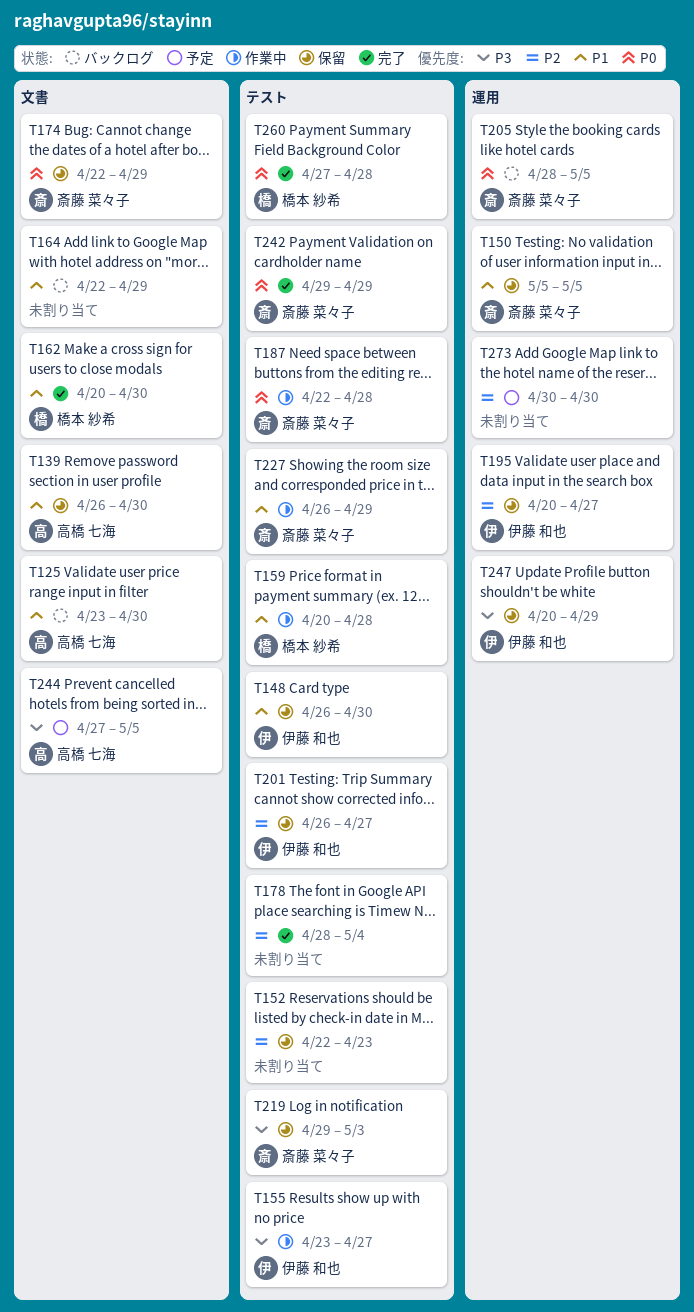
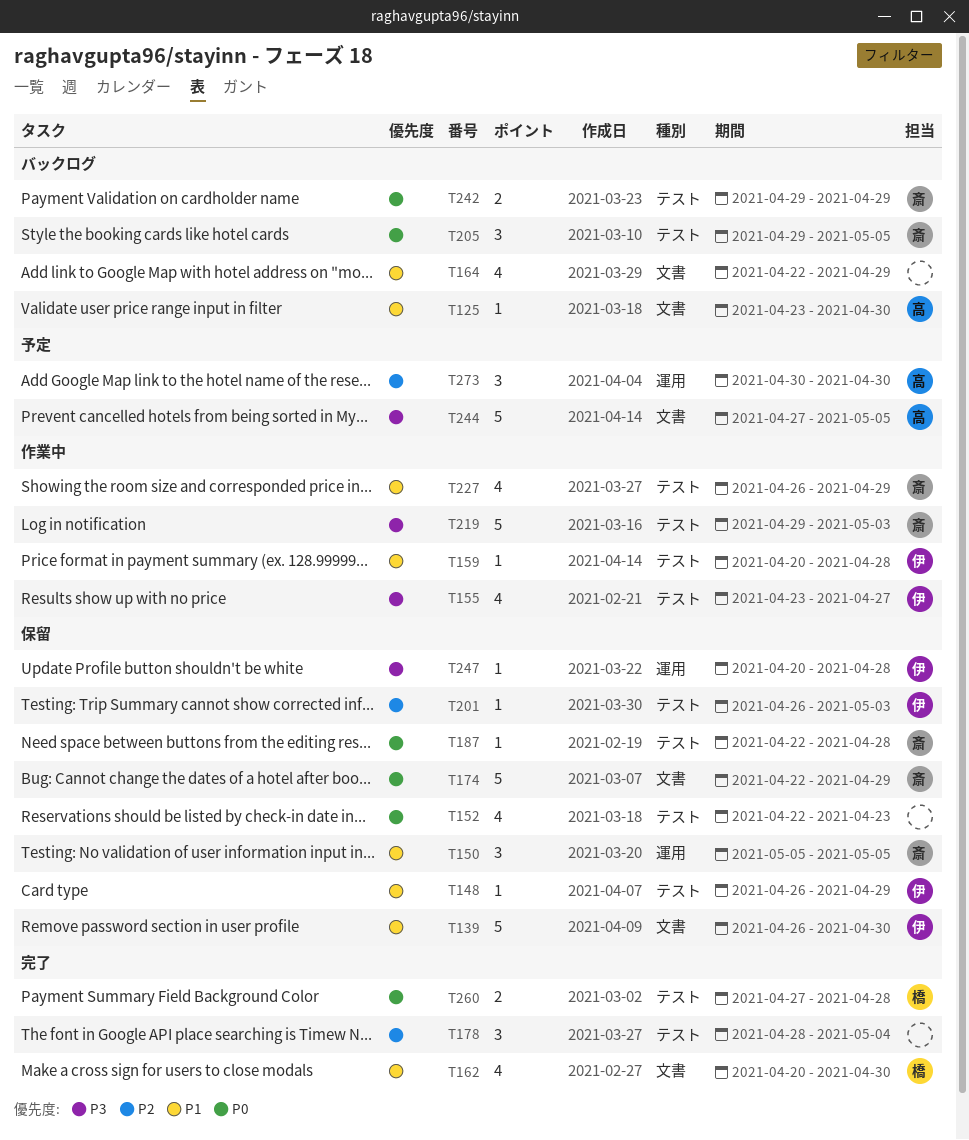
T139, owner: 高橋 七海 -> 伊藤 和也
T148, due: Apr 30 -> Apr 29
T152, priority: P2 -> P0
T159, owner: 橋本 紗希 -> 伊藤 和也
T187, status: 作業中 -> 保留
T195: present -> none
T201, due: Apr 27 -> May 3
T205, label: 運用 -> テスト
T205, start: Apr 28 -> Apr 29
T219, status: 保留 -> 作業中
T242, status: 完了 -> バックログ
T247, due: Apr 29 -> Apr 28
T273, owner: none -> 高橋 七海

